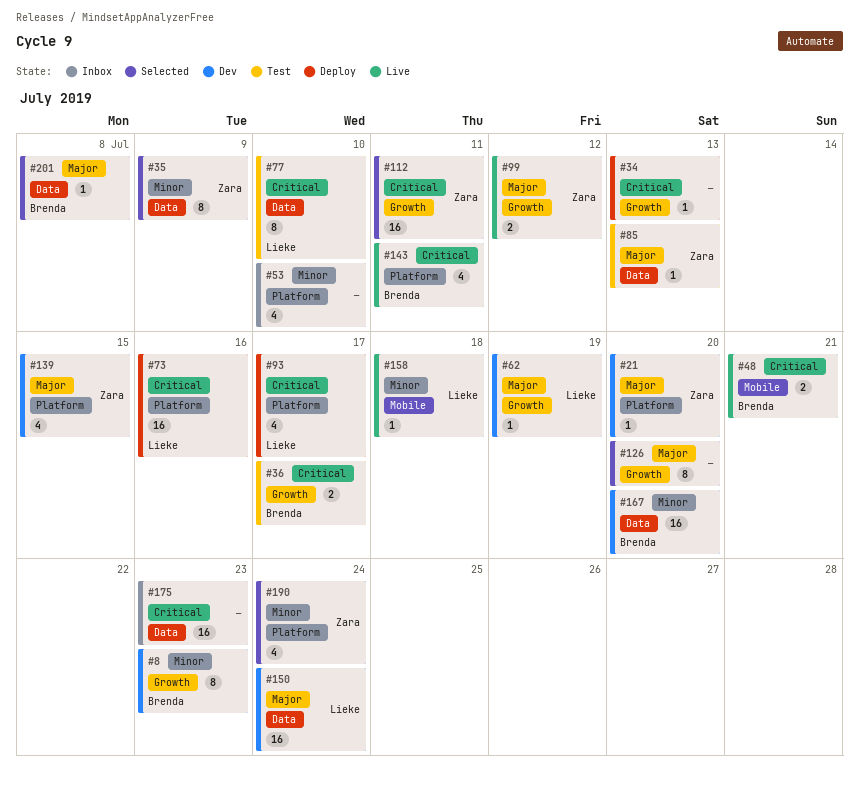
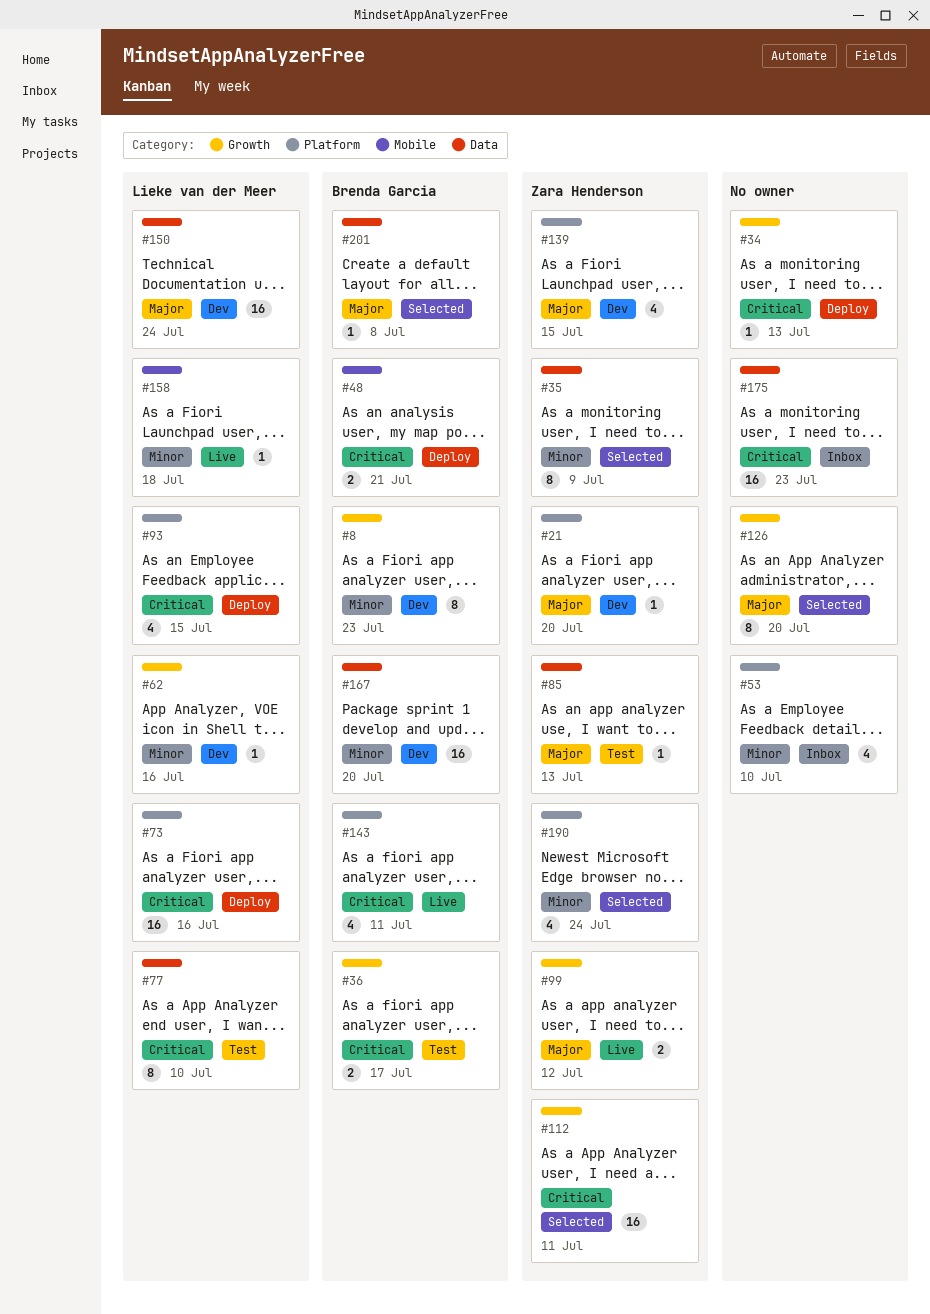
#48, status: Live -> Deploy
#62, priority: Major -> Minor
#62, due: Jul 19 -> Jul 16
#93, due: Jul 17 -> Jul 15

